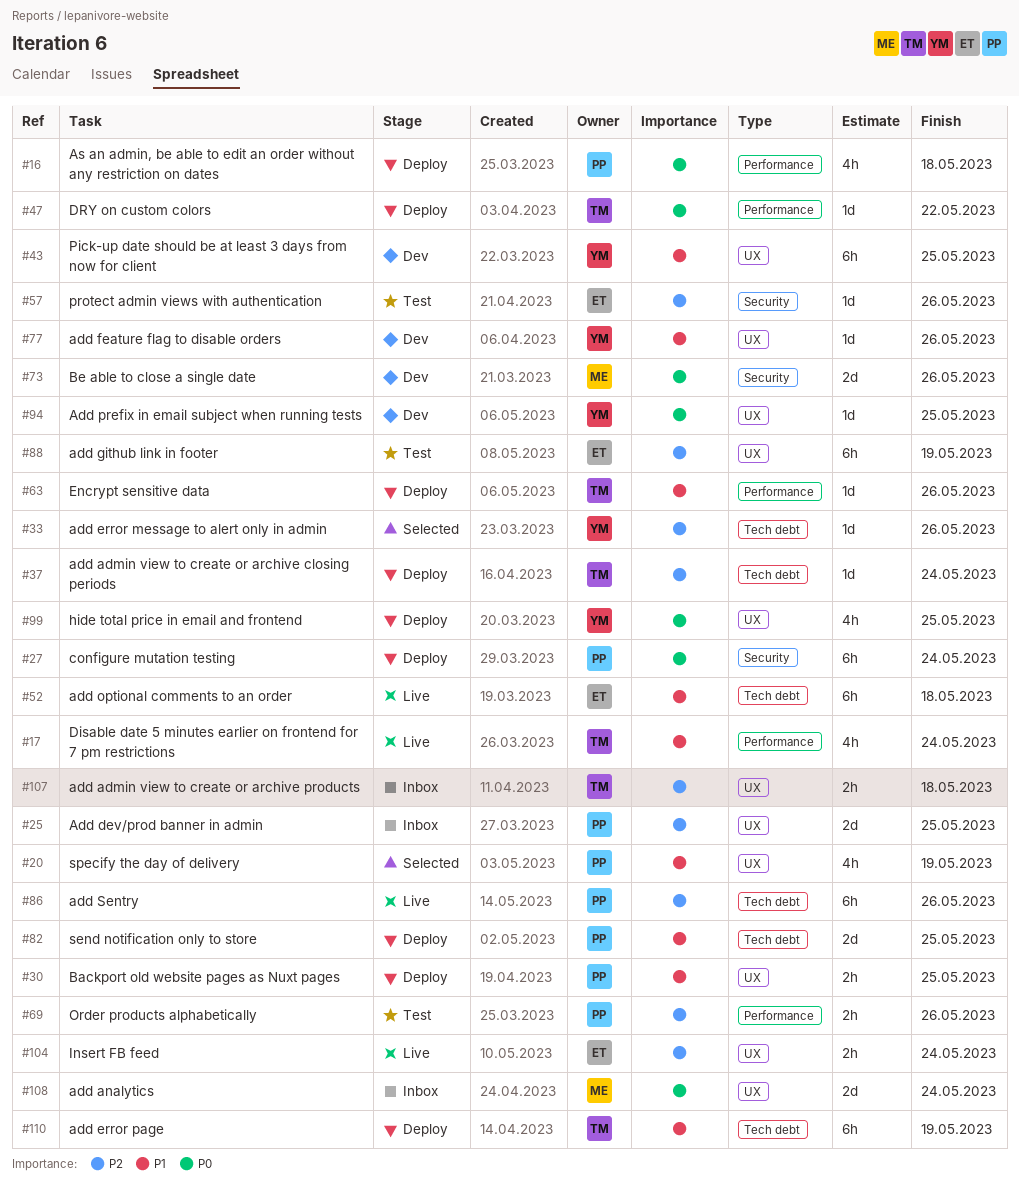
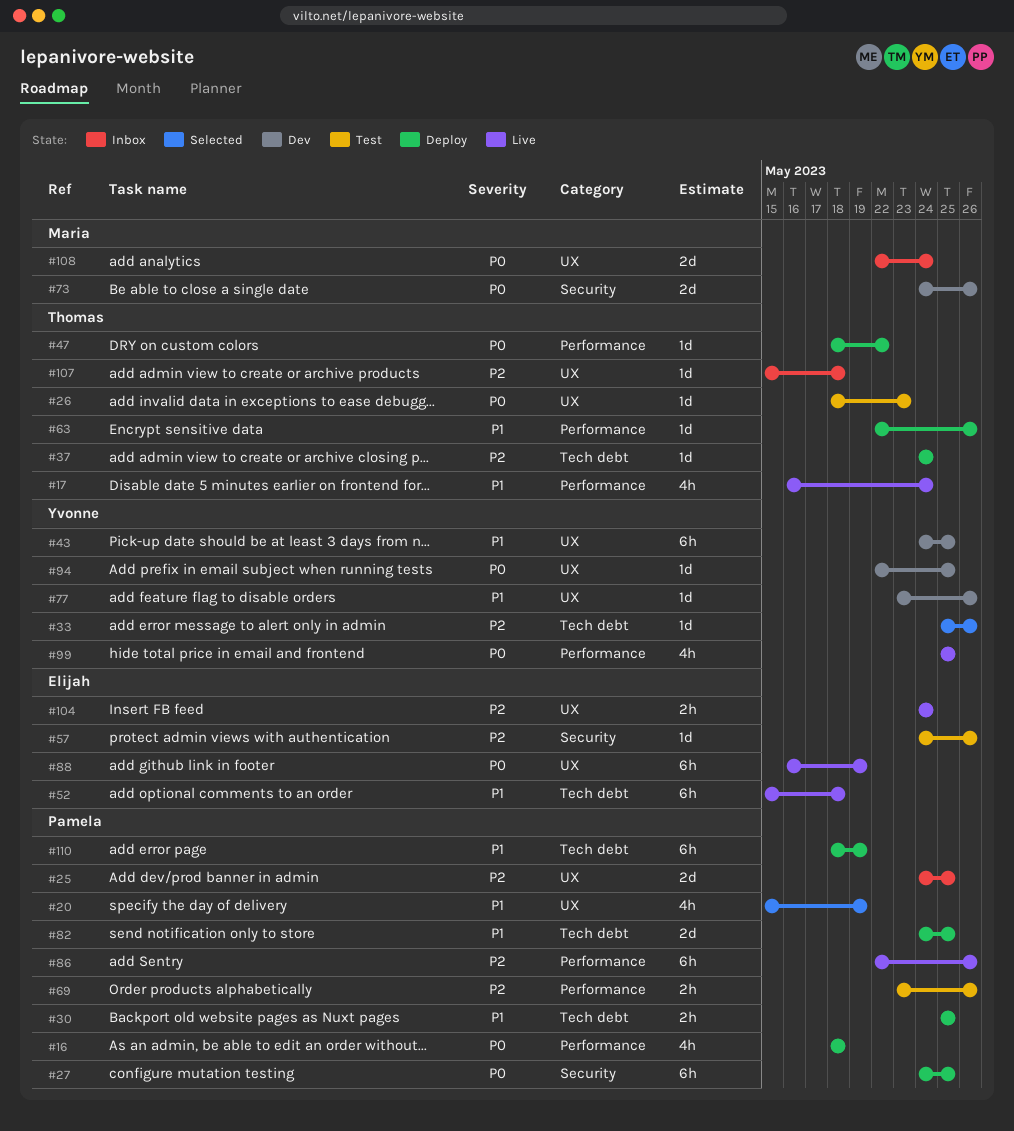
#26: none -> present
#27, due: May 24 -> May 25
#30, label: UX -> Tech debt
#86, label: Tech debt -> Performance
#88, status: Test -> Live
#88, priority: P2 -> P0
#99, status: Deploy -> Live
#99, label: UX -> Performance
#107, estimate: 2h -> 1d
#110, owner: Thomas -> Pamela

